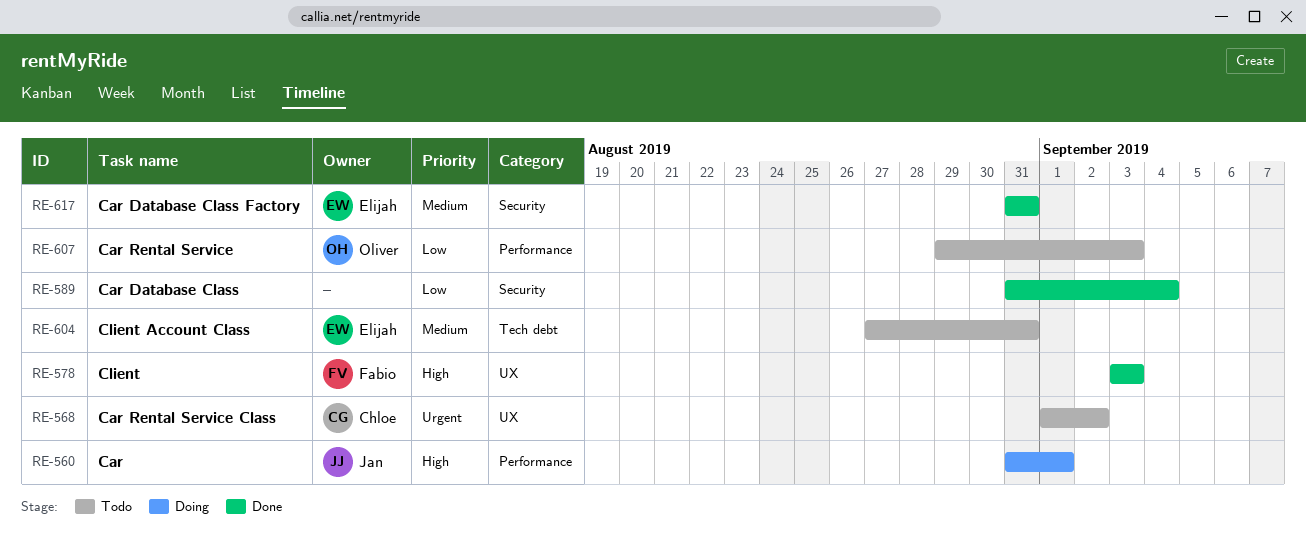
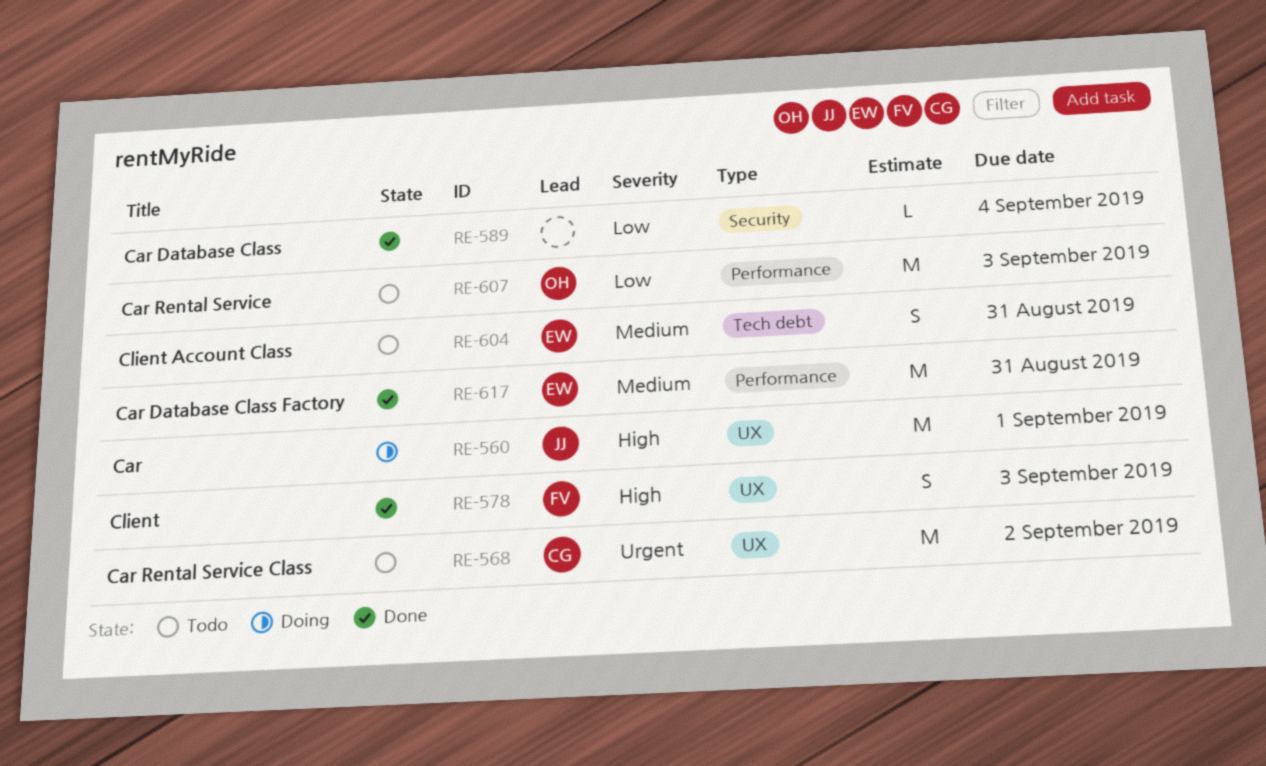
RE-560, label: Performance -> UX
RE-617, label: Security -> Performance

